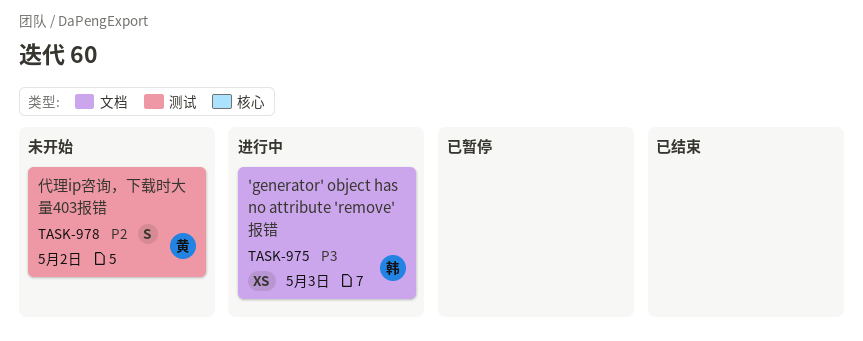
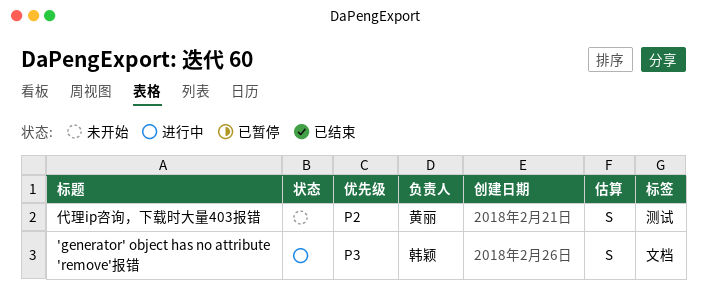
'generator' object has no attribute 'remove'报错, estimate: XS -> S

